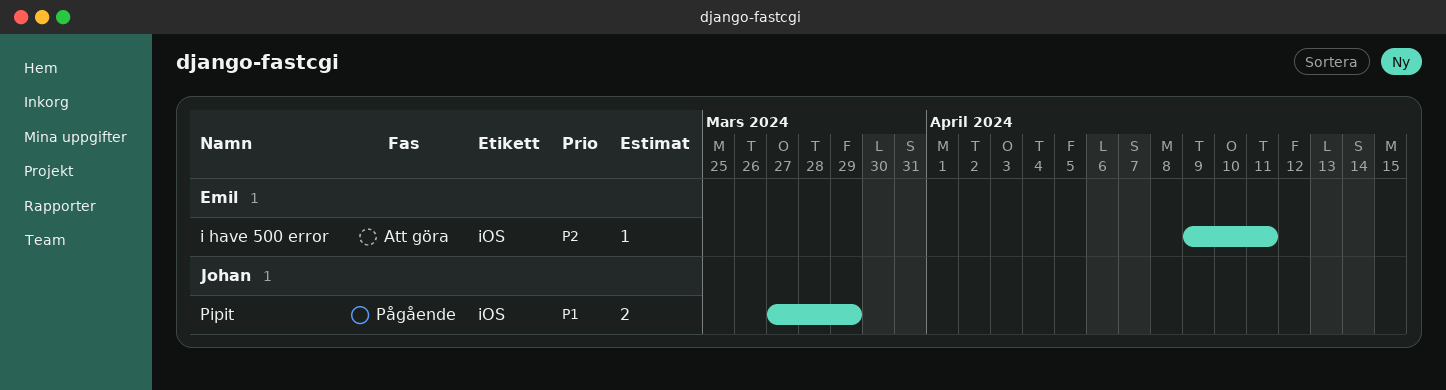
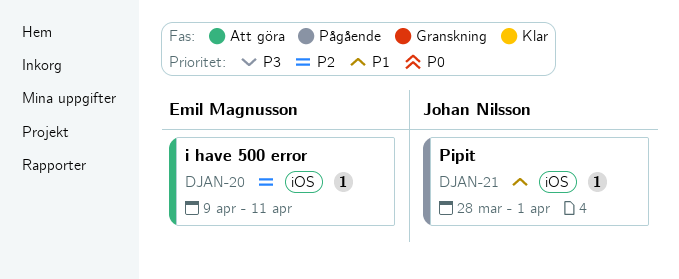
Pipit, estimate: 2 -> 1
Pipit, start: Mar 27 -> Mar 28
Pipit, due: Mar 29 -> Apr 1

